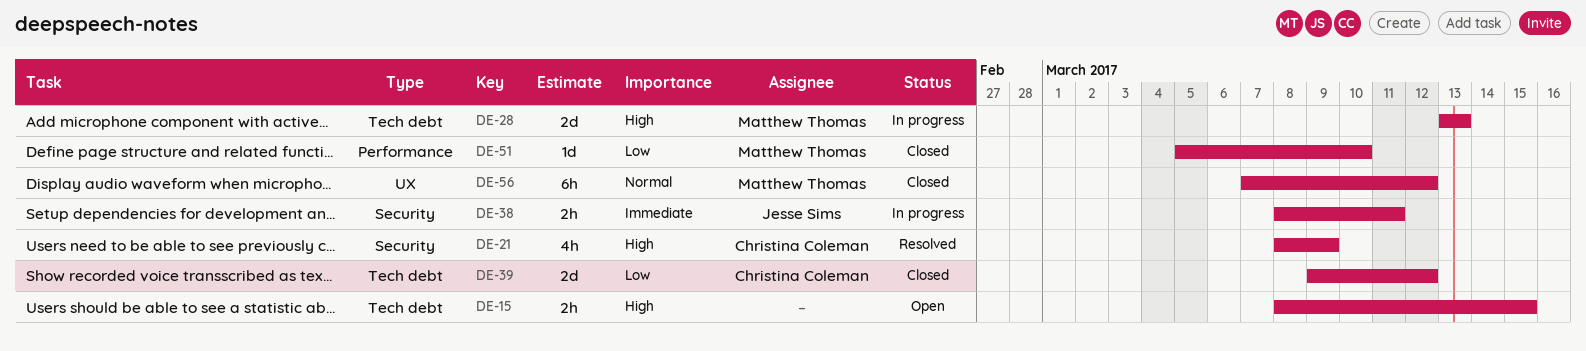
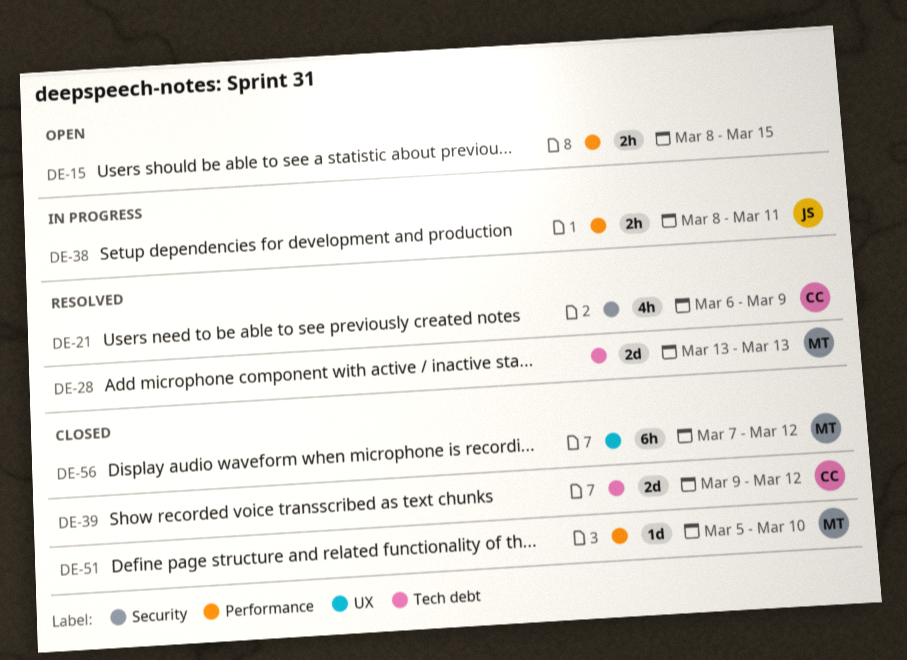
DE-15, label: Tech debt -> Performance
DE-21, start: Mar 8 -> Mar 6
DE-28, status: In progress -> Resolved
DE-38, label: Security -> Performance

